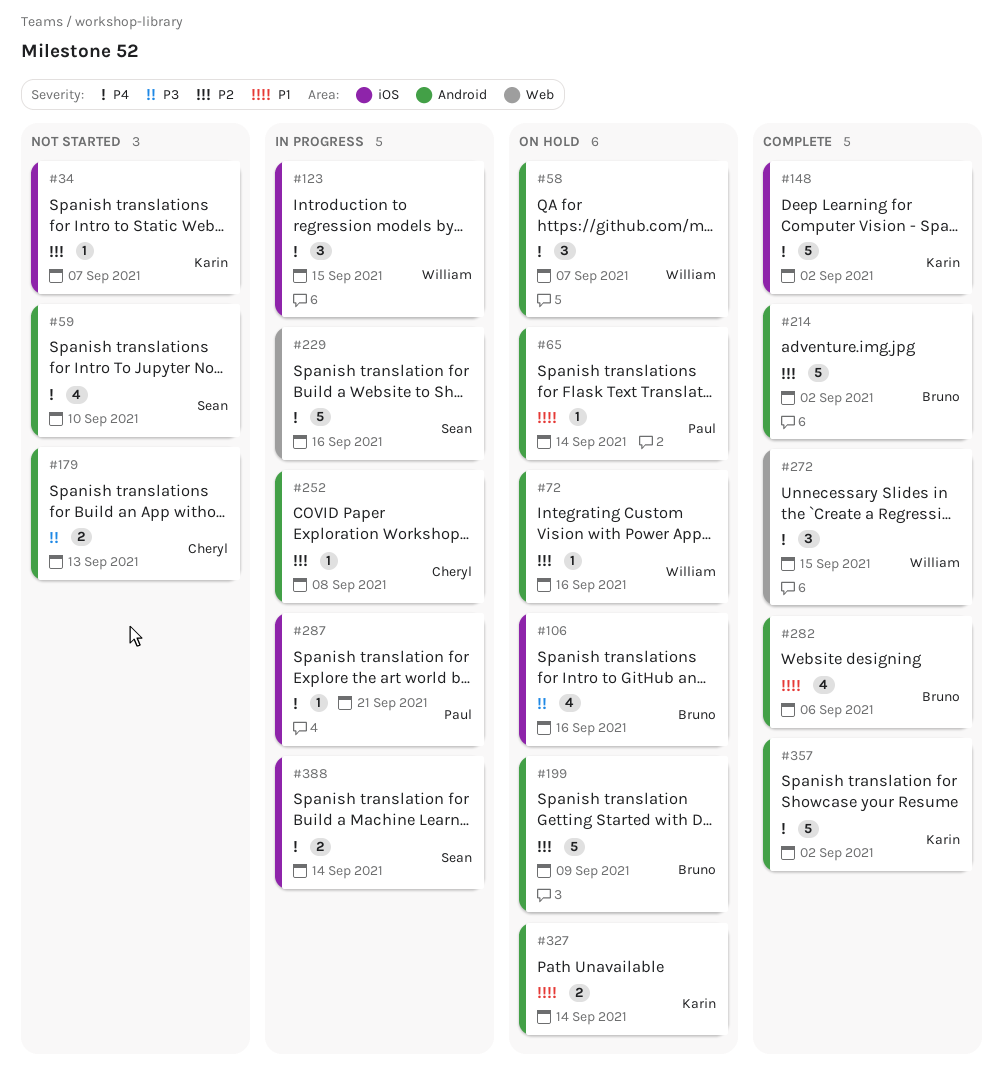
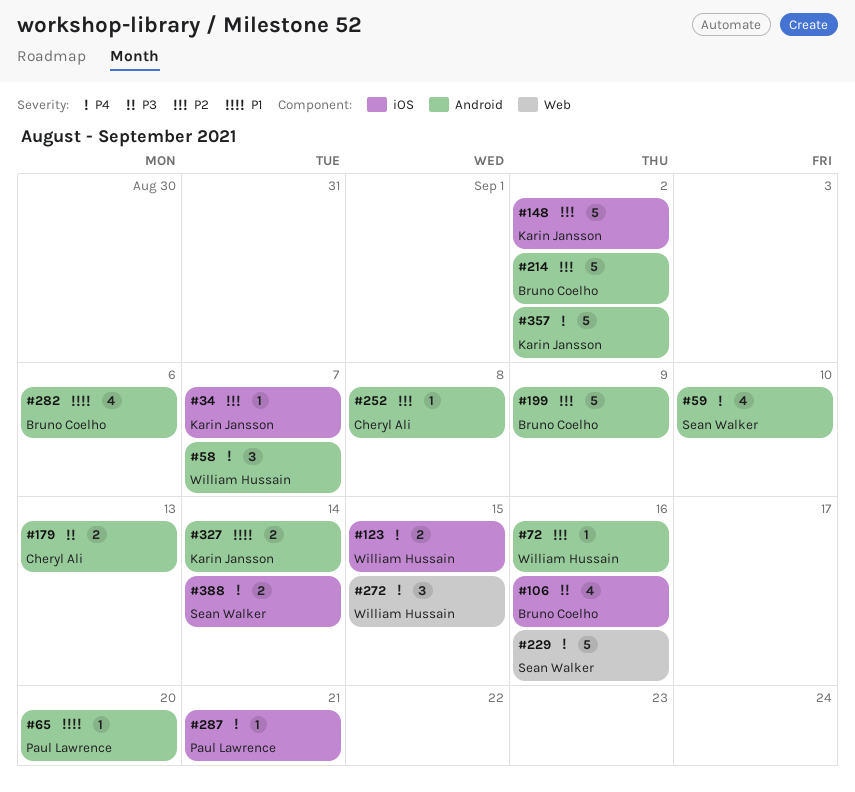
#65, due: Sep 14 -> Sep 20
#123, estimate: 3 -> 2
#148, priority: P4 -> P2

